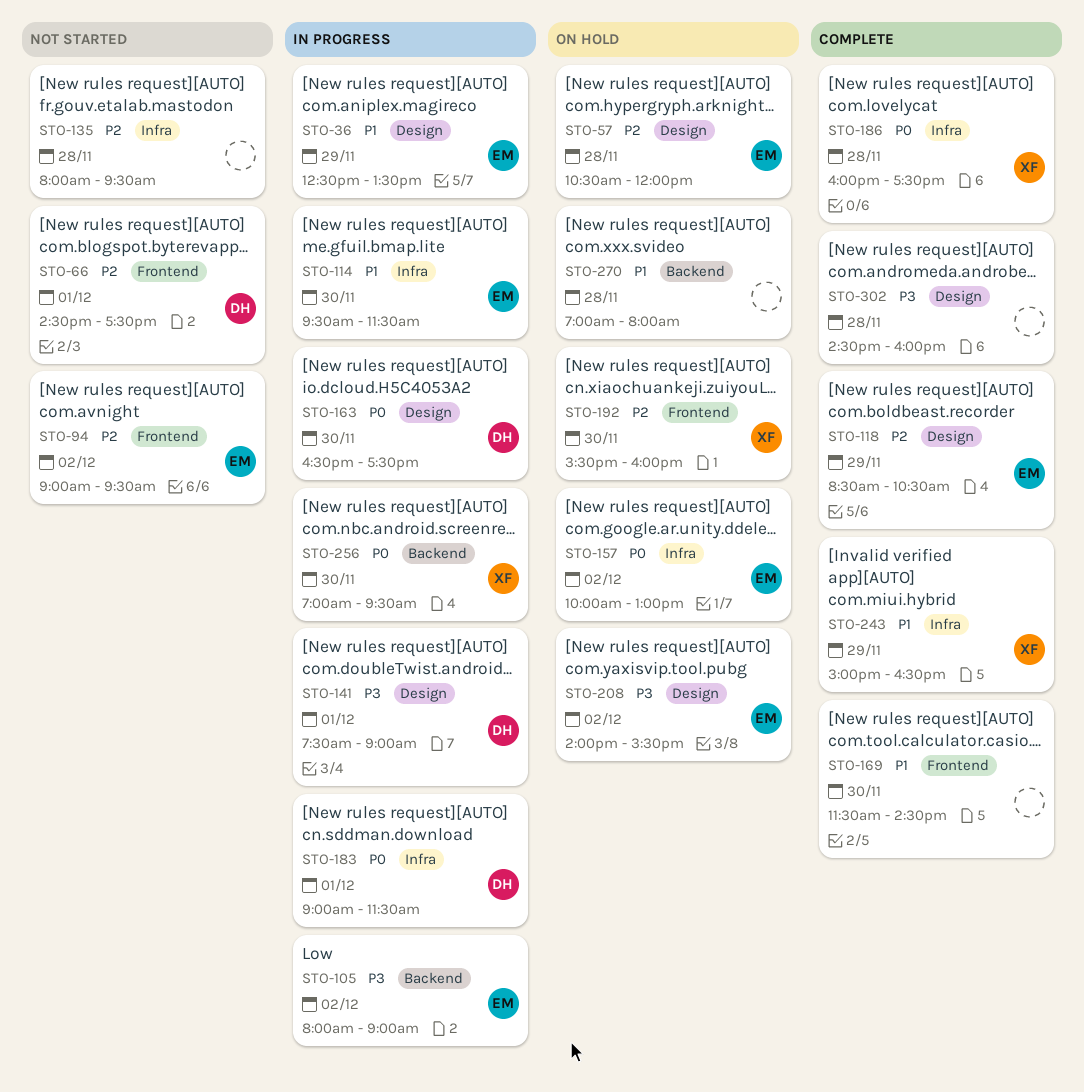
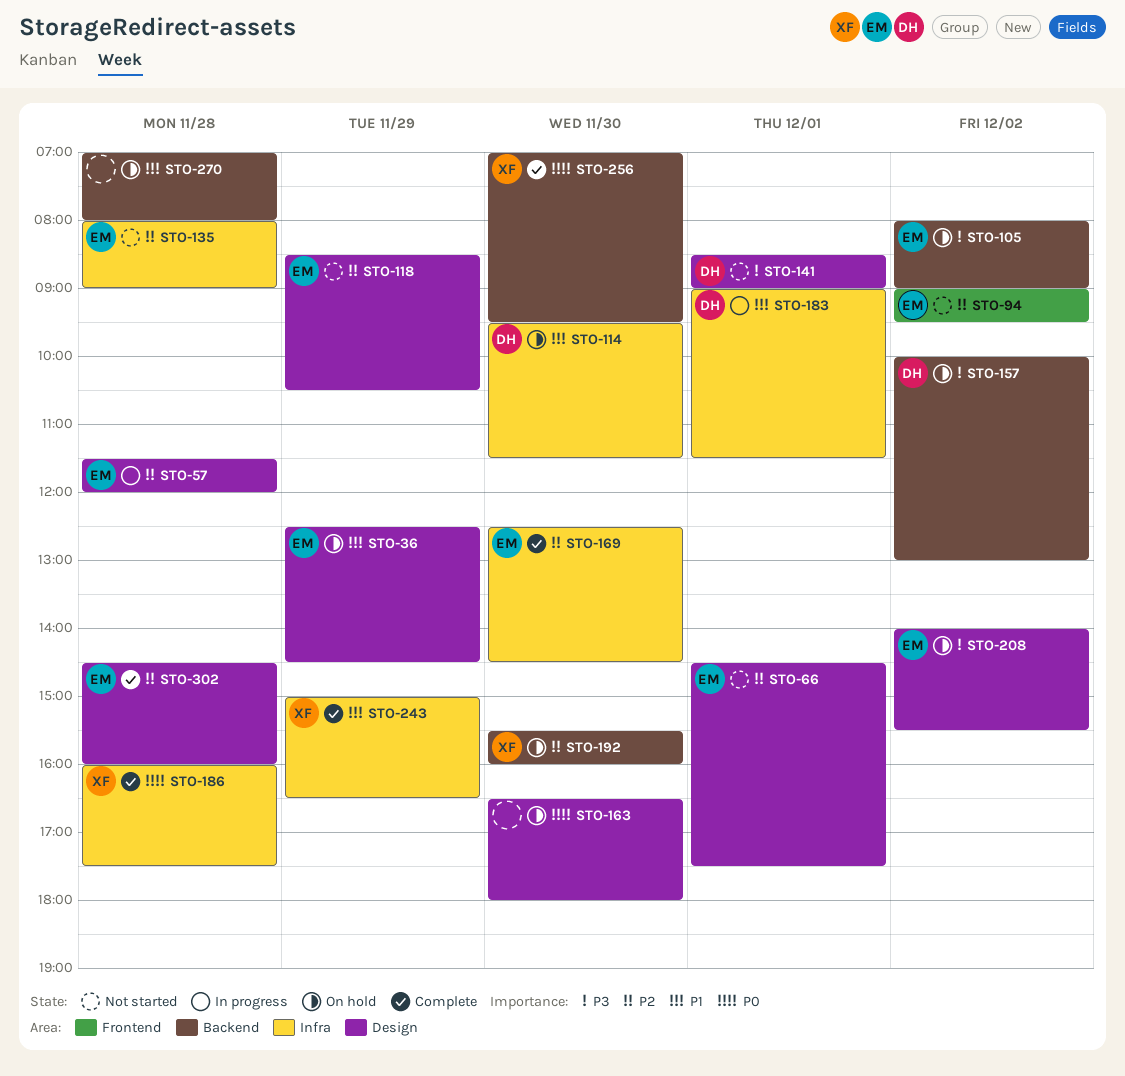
STO-36, status: In progress -> On hold
STO-36, ends: 13:30 -> 14:30
STO-57, status: On hold -> In progress
STO-57, begins: 10:30 -> 11:30
STO-66, owner: DH -> EM
STO-66, label: Frontend -> Design
STO-105, status: In progress -> On hold
STO-114, status: In progress -> On hold
STO-114, owner: EM -> DH
STO-118, status: Complete -> Not started
STO-135, owner: none -> EM
STO-135, ends: 09:30 -> 09:00
STO-141, status: In progress -> Not started
STO-141, begins: 07:30 -> 08:30
STO-157, owner: EM -> DH
STO-157, priority: P0 -> P3
STO-157, label: Infra -> Backend
STO-163, status: In progress -> On hold
STO-163, owner: DH -> none
STO-163, ends: 17:30 -> 18:00
STO-169, owner: none -> EM
STO-169, priority: P1 -> P2
STO-169, label: Frontend -> Infra
STO-169, begins: 11:30 -> 12:30
STO-183, priority: P0 -> P1
STO-192, label: Frontend -> Backend
STO-256, status: In progress -> Complete
STO-302, owner: none -> EM
STO-302, priority: P3 -> P2

